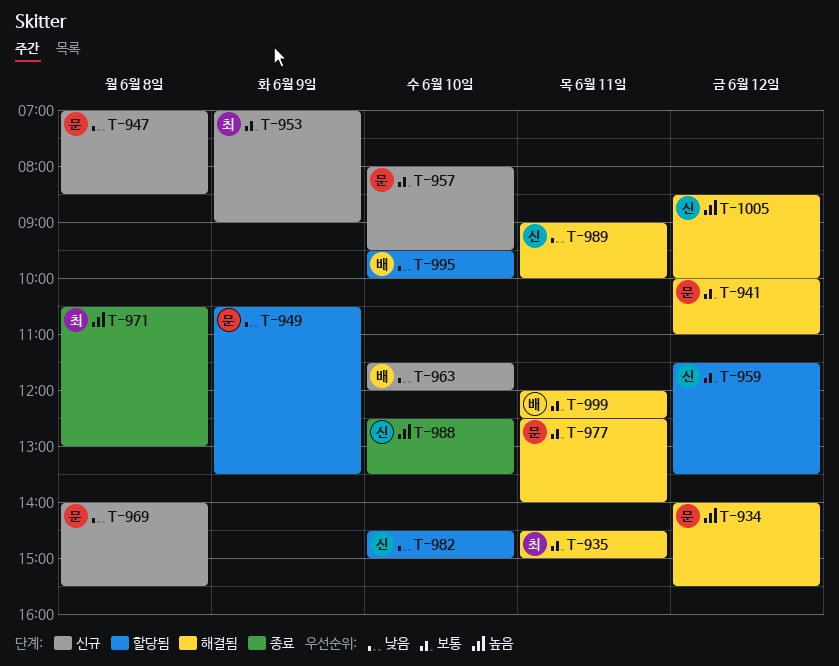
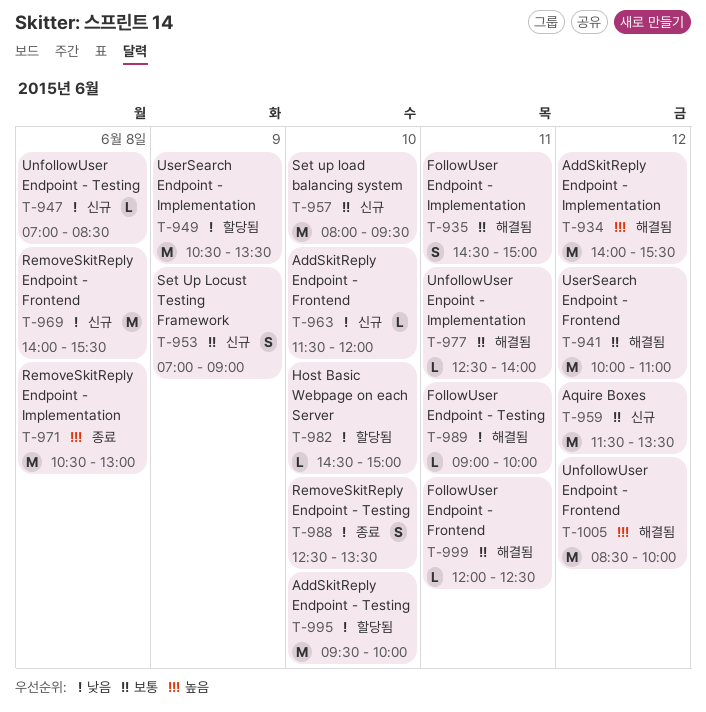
T-959, status: 할당됨 -> 신규
T-988, priority: 높음 -> 낮음

